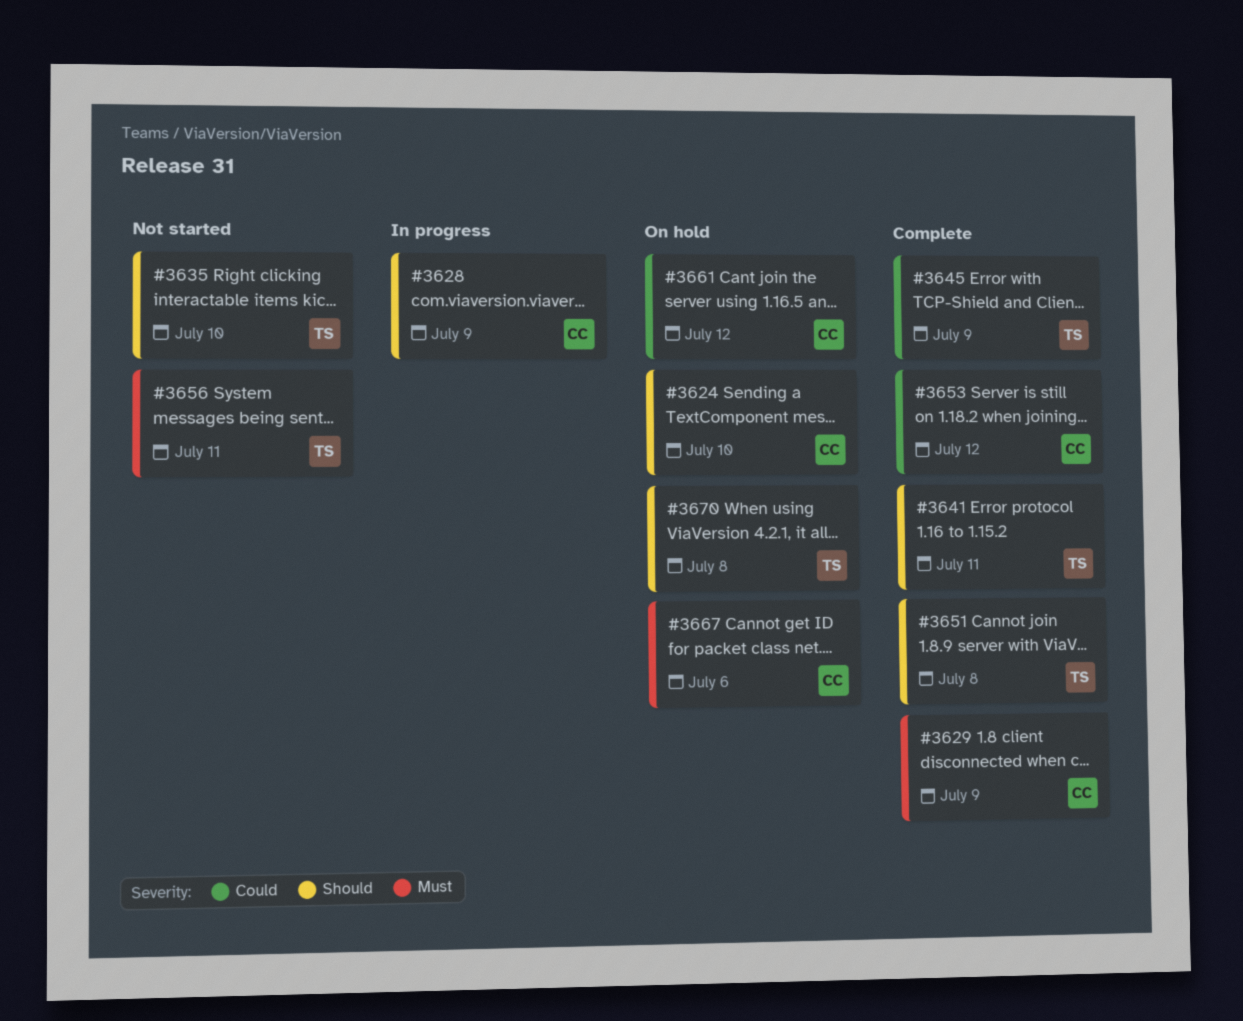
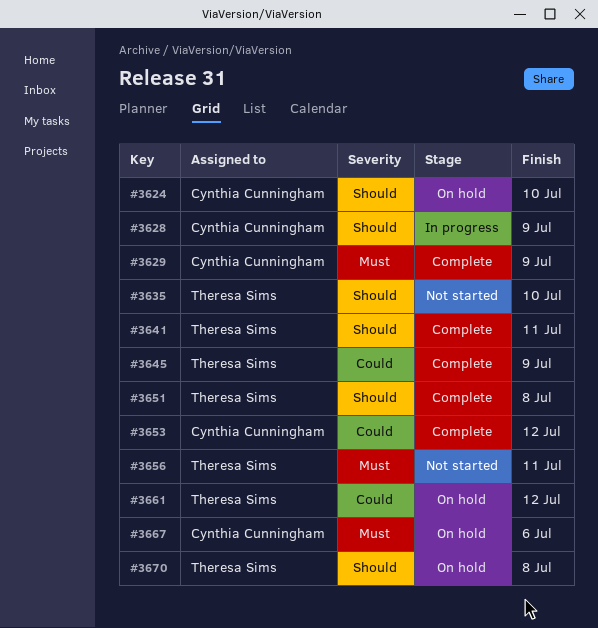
#3661, owner: Cynthia Cunningham -> Theresa Sims

